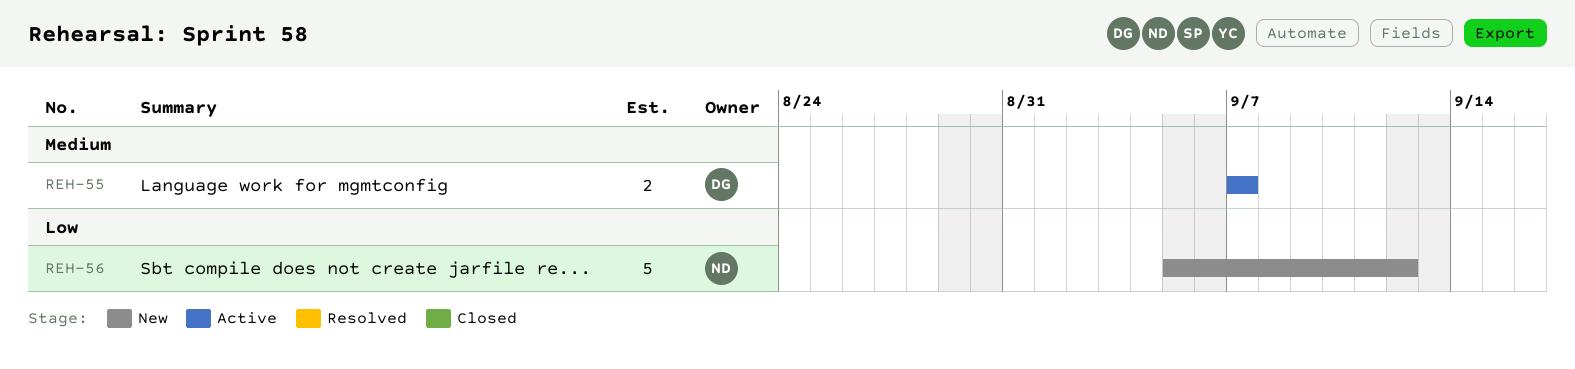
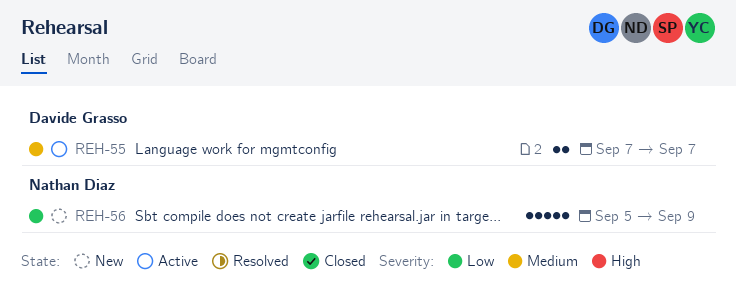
REH-56, due: Sep 12 -> Sep 9

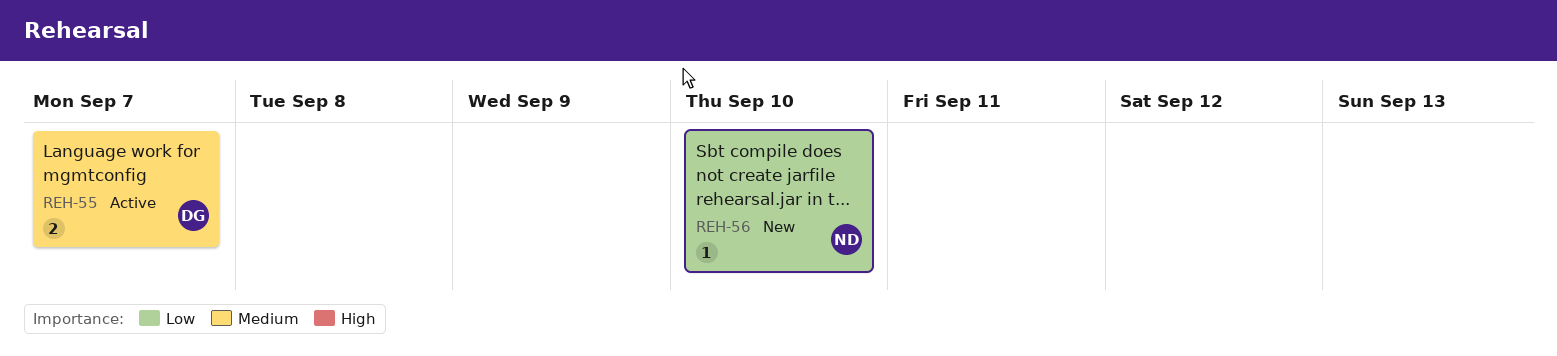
REH-56, estimate: 5 -> 1
REH-56, due: Sep 9 -> Sep 10

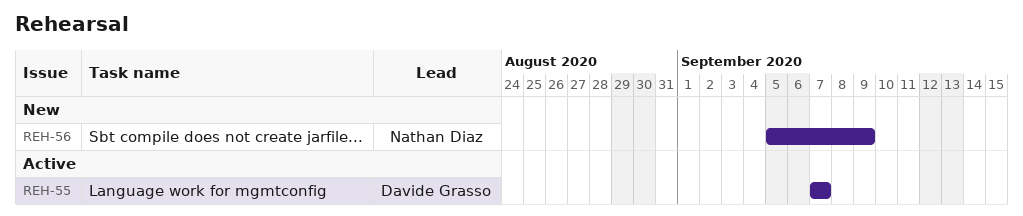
REH-56, due: Sep 10 -> Sep 9

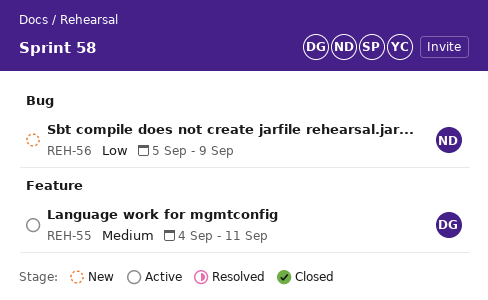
REH-55, start: Sep 7 -> Sep 4
REH-55, due: Sep 7 -> Sep 11

